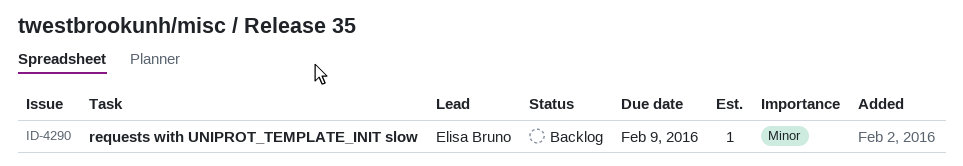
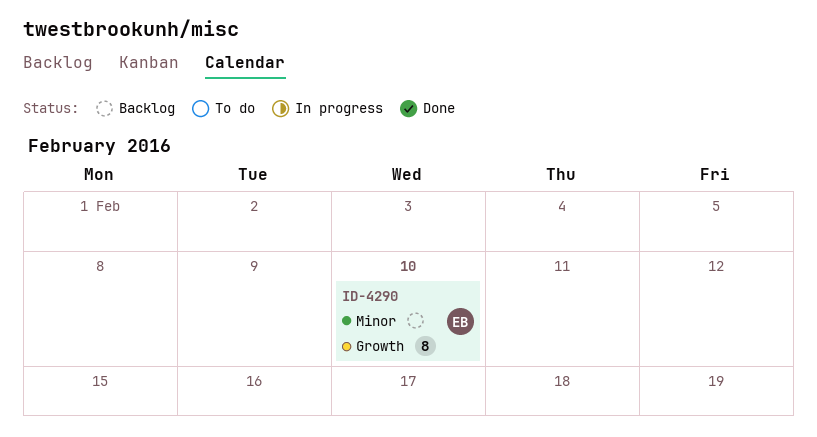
ID-4290, estimate: 1 -> 8
ID-4290, due: Feb 9 -> Feb 10

